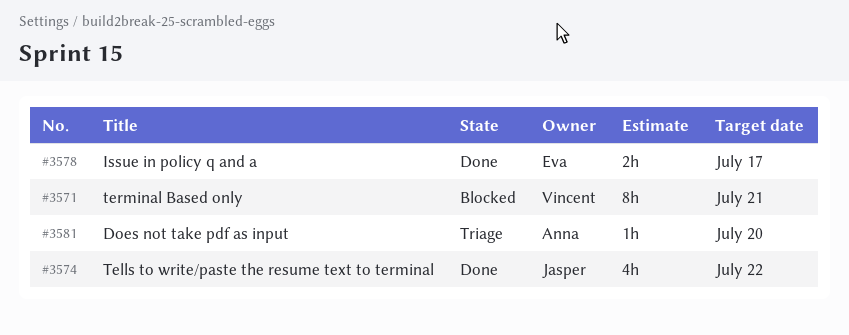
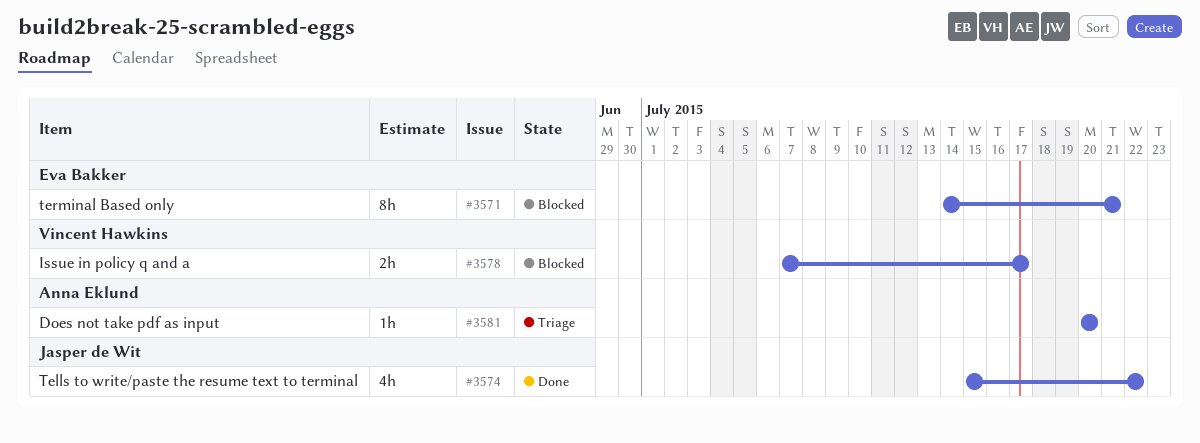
#3571, owner: Vincent Hawkins -> Eva Bakker
#3578, status: Done -> Blocked
#3578, owner: Eva Bakker -> Vincent Hawkins

